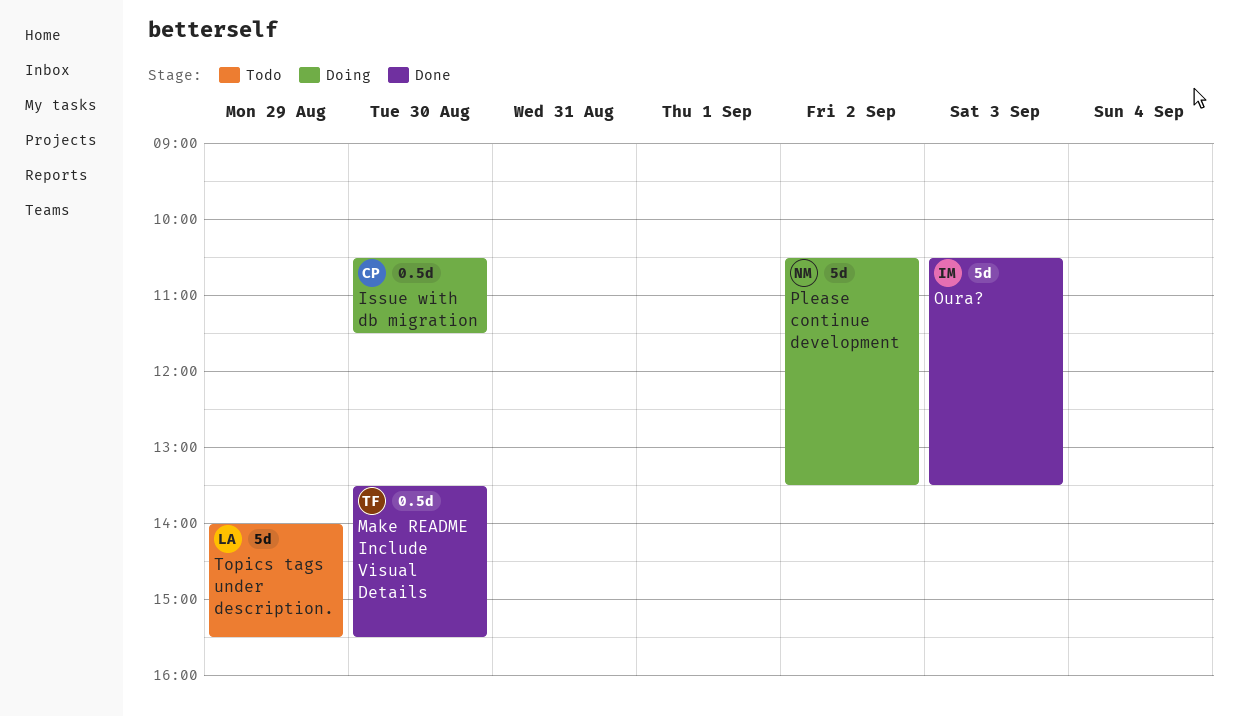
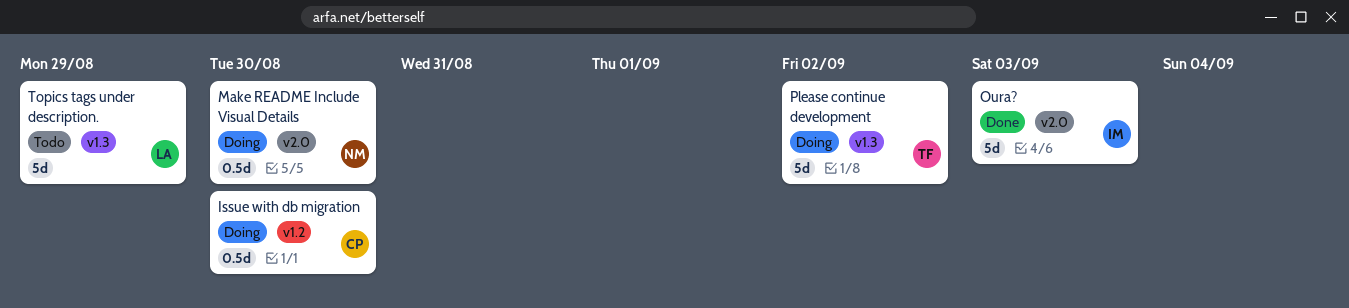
Make README Include Visual Details, status: Done -> Doing
Make README Include Visual Details, owner: TF -> NM
Please continue development, owner: NM -> TF

